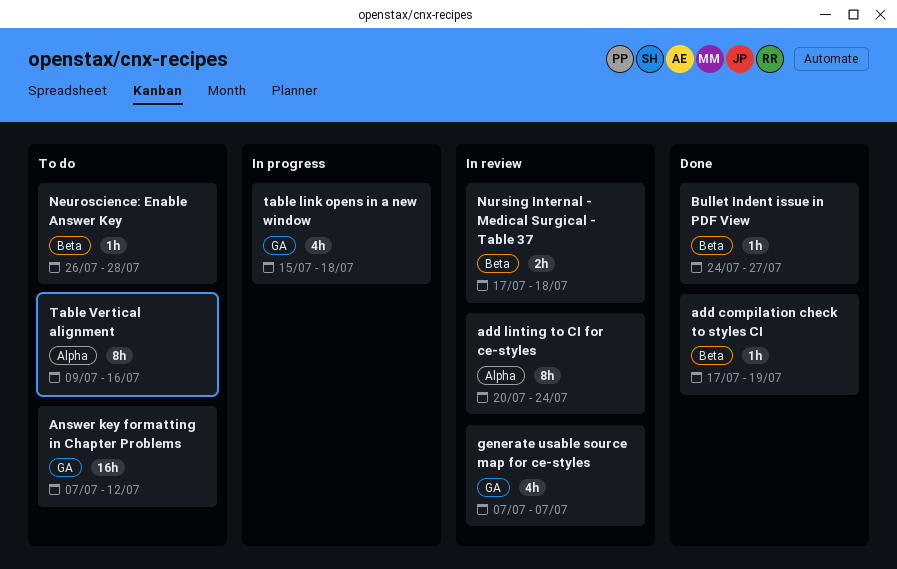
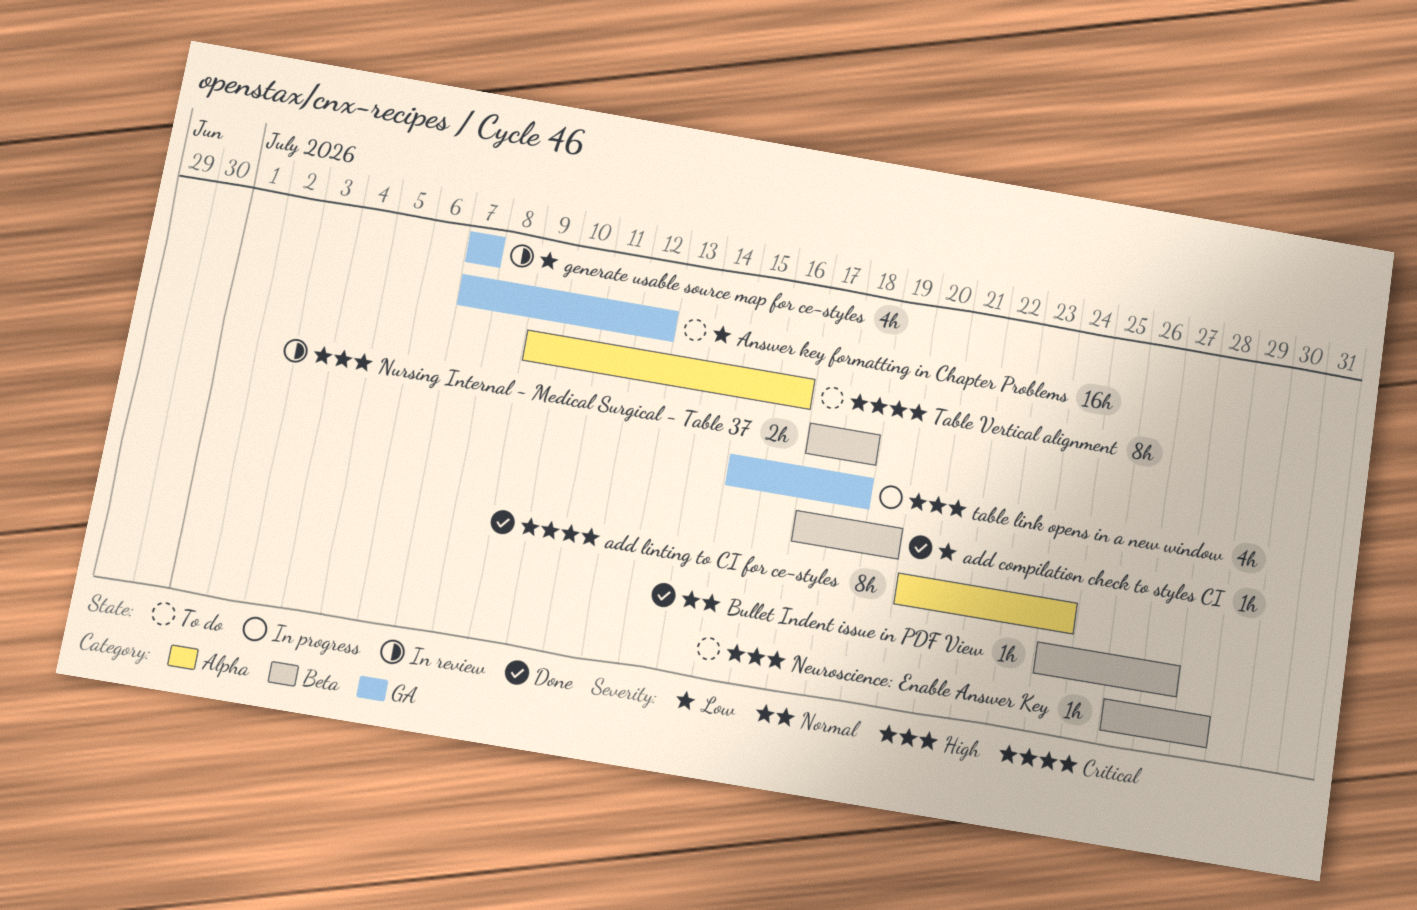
add linting to CI for ce-styles, status: In review -> Done

